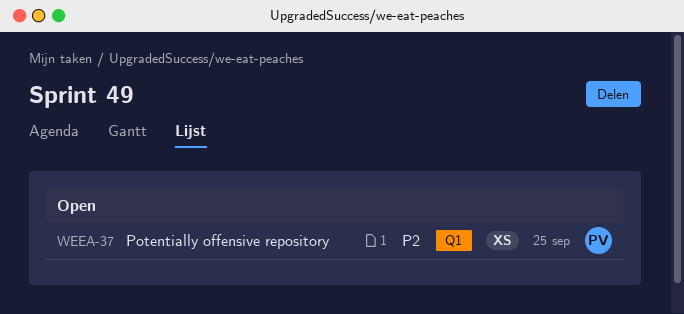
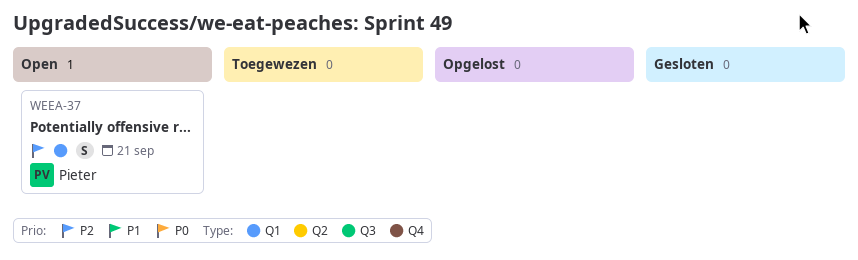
WEEA-37, estimate: XS -> S
WEEA-37, due: Sep 25 -> Sep 21

